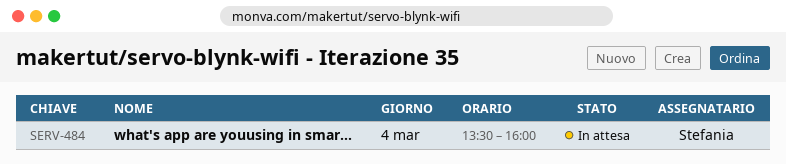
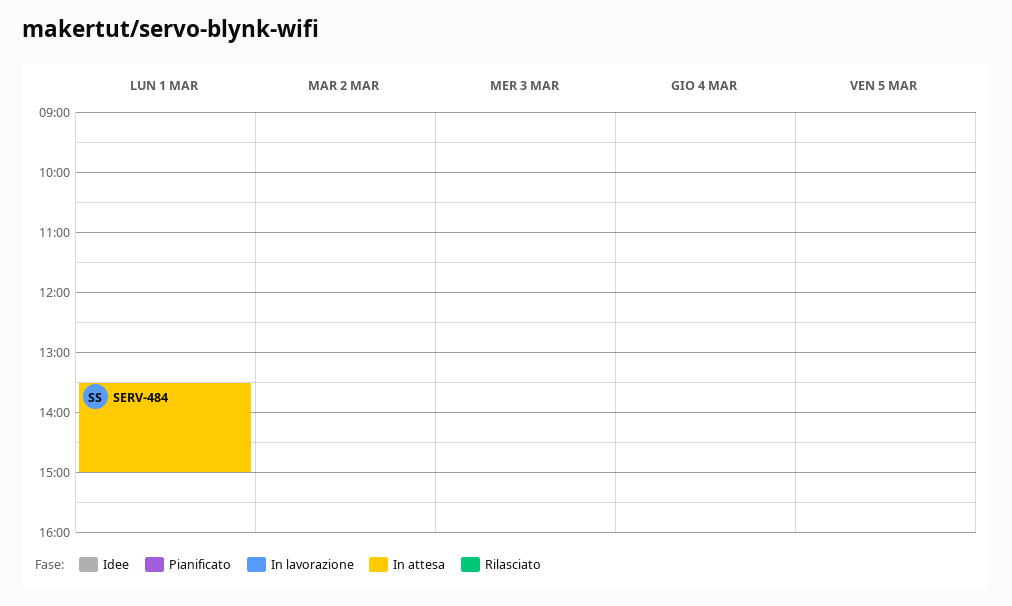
SERV-484, day: Mar 4 -> Mar 1
SERV-484, ends: 16:00 -> 15:00

